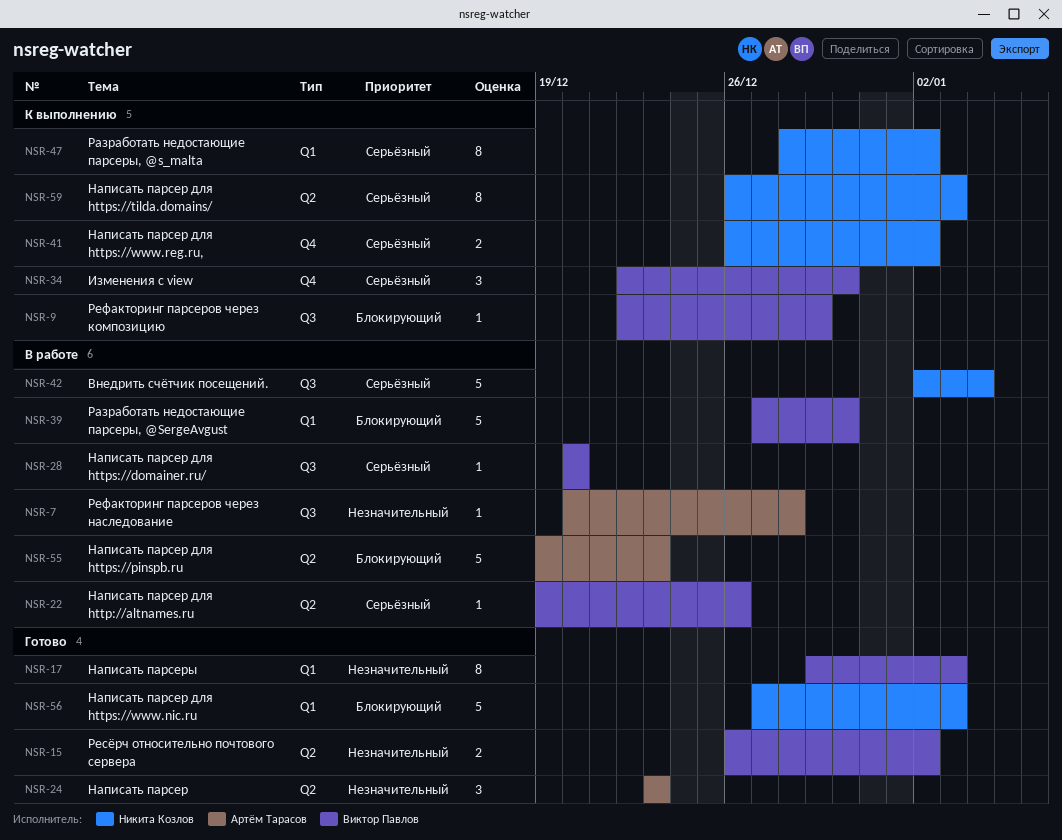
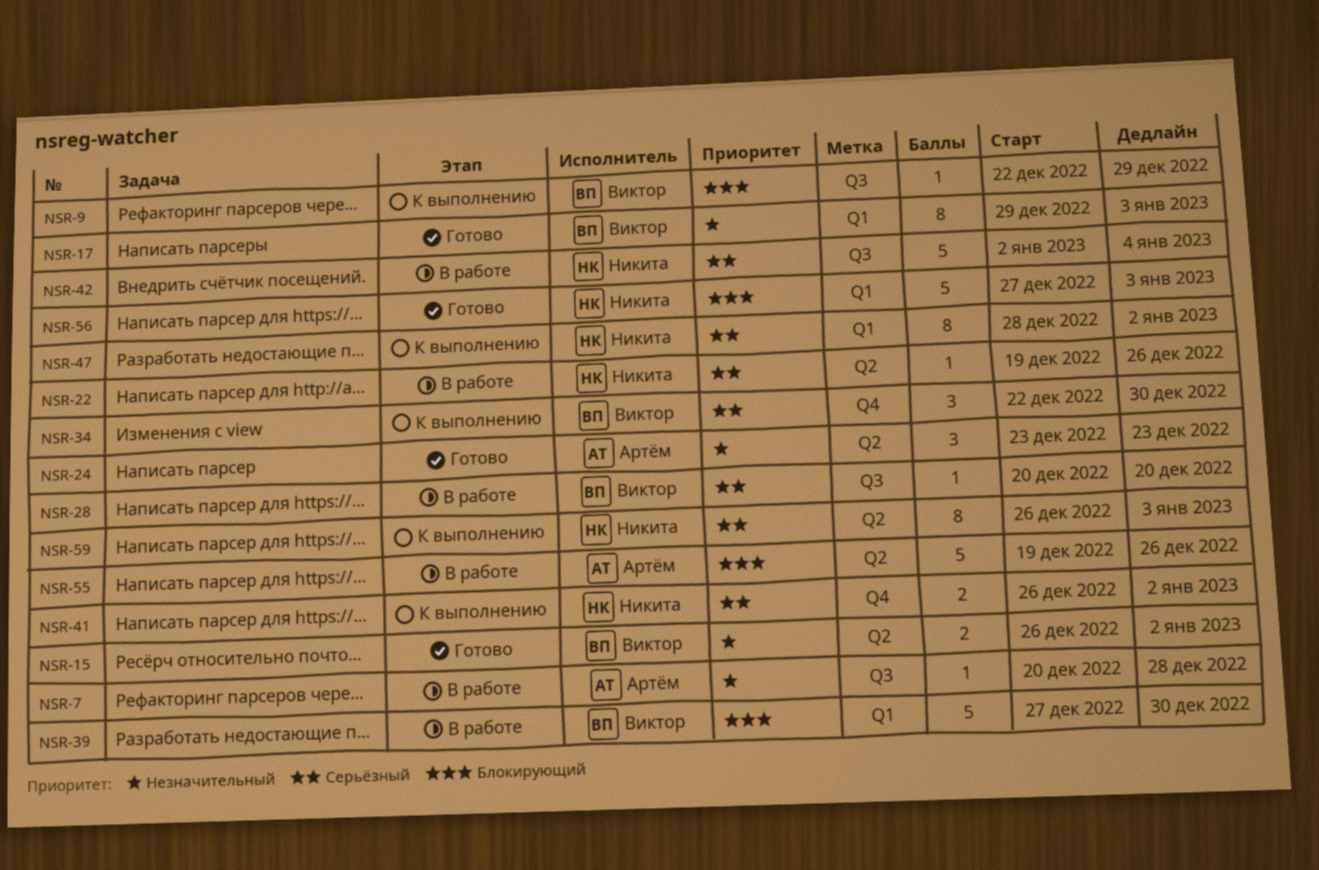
NSR-22, owner: Виктор Павлов -> Никита Козлов
NSR-55, due: Dec 23 -> Dec 26

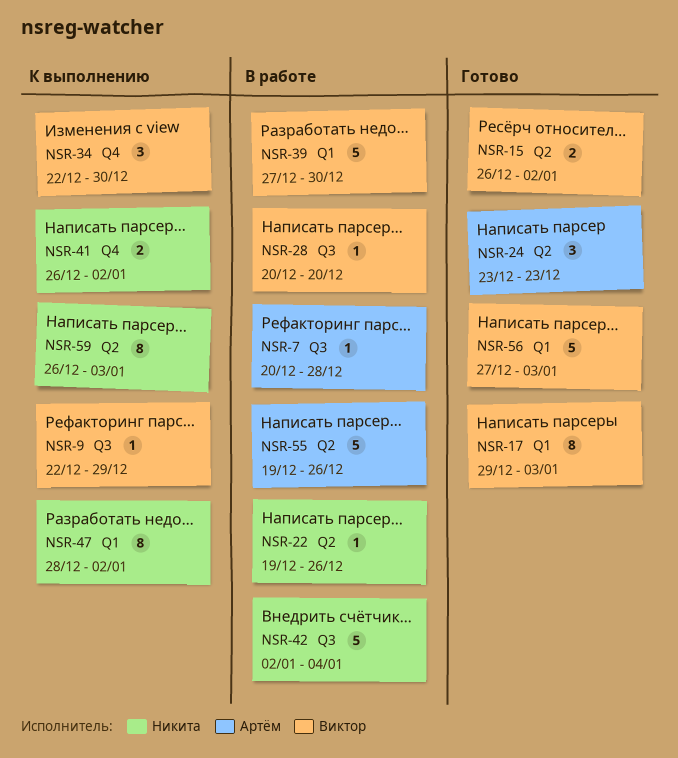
NSR-56, owner: Никита -> Виктор

